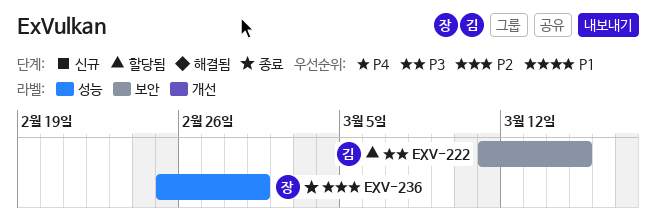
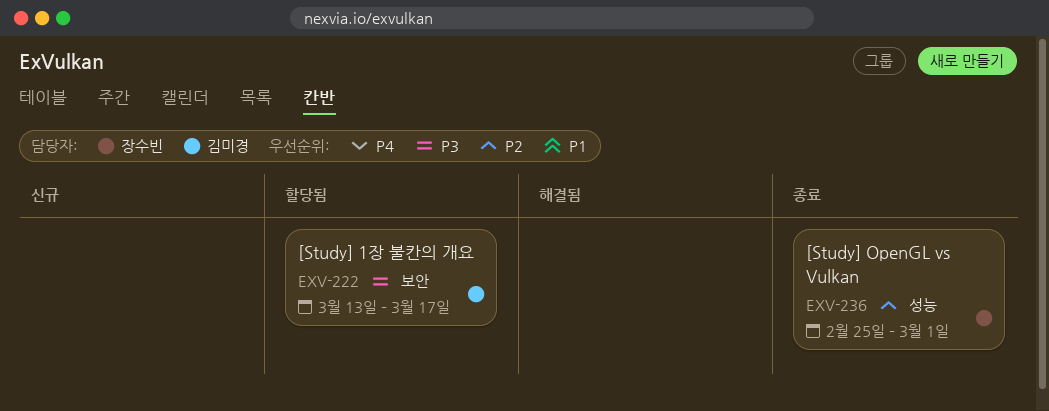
EXV-222, start: Mar 11 -> Mar 13
EXV-222, due: Mar 15 -> Mar 17

